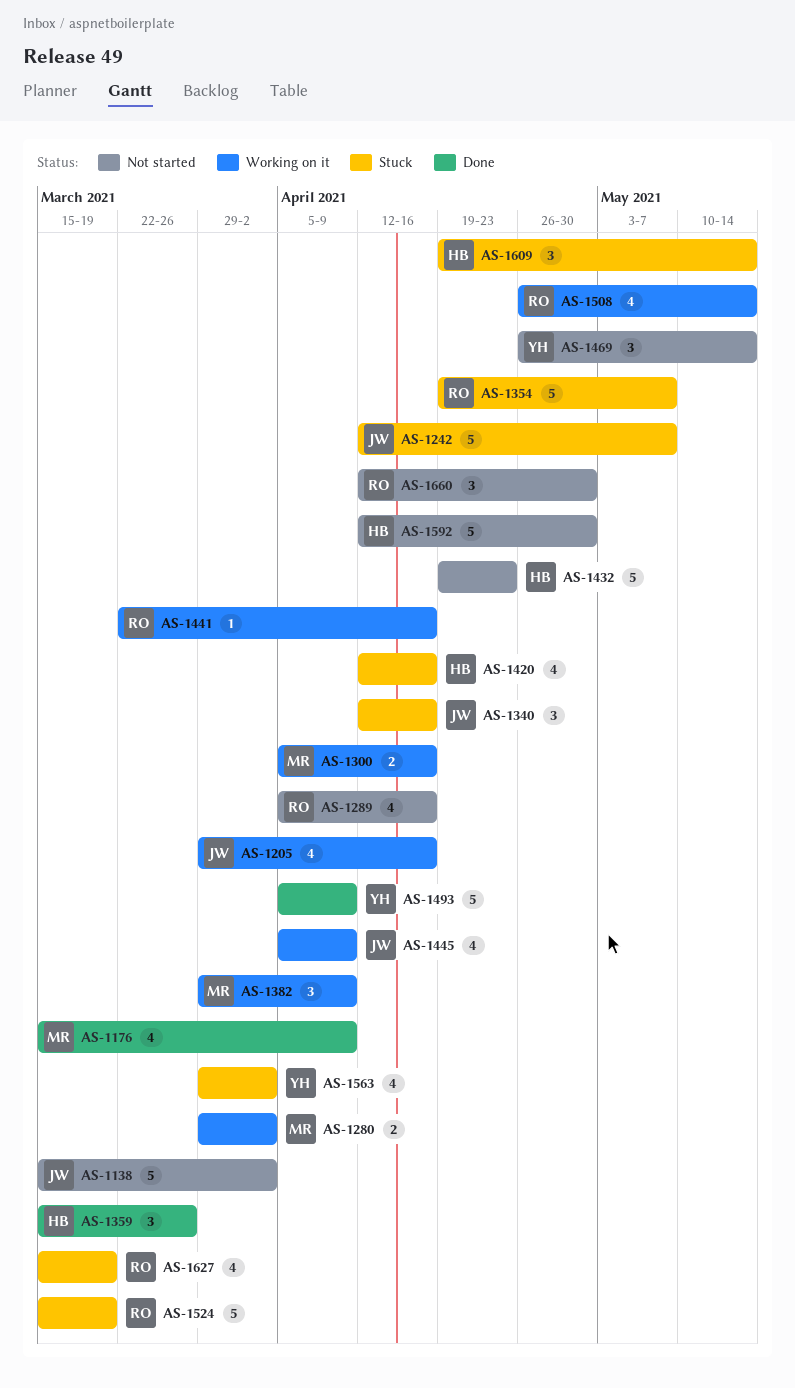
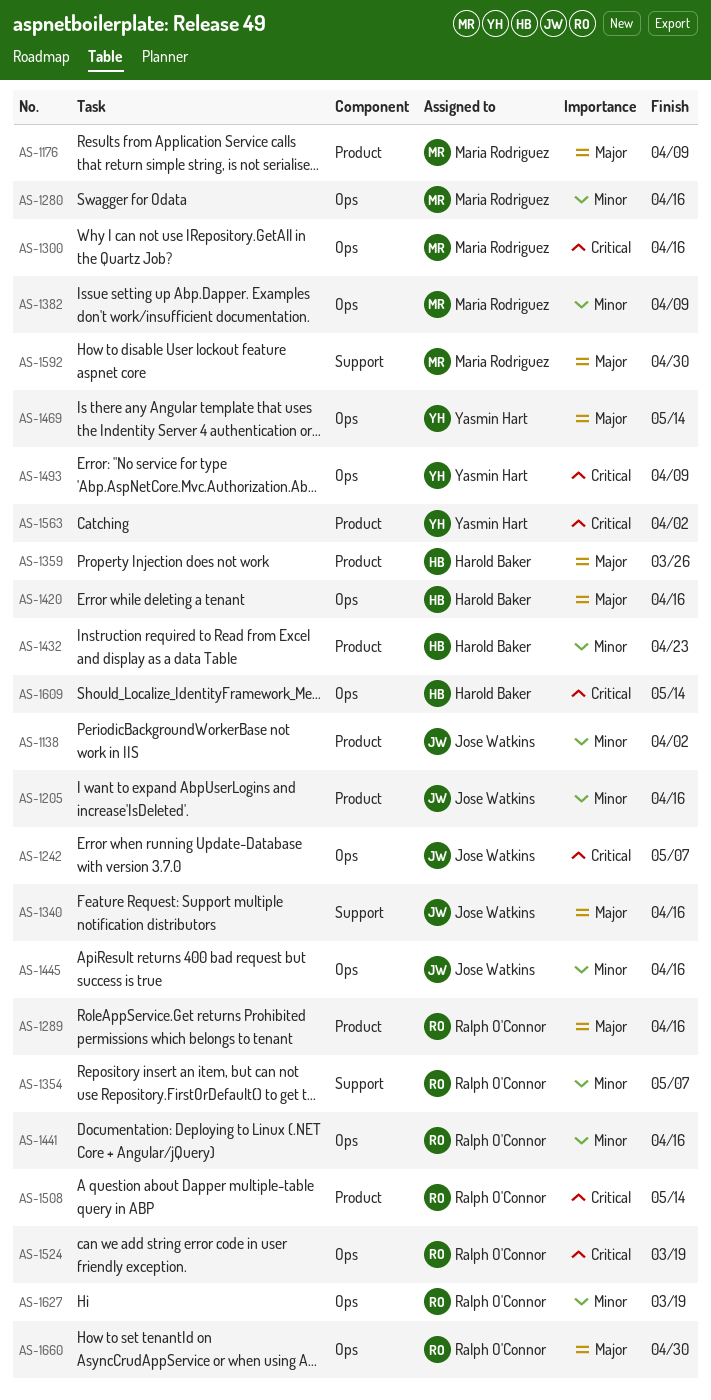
AS-1280, due: Apr 2 -> Apr 16
AS-1445, due: Apr 9 -> Apr 16
AS-1592, owner: Harold Baker -> Maria Rodriguez

